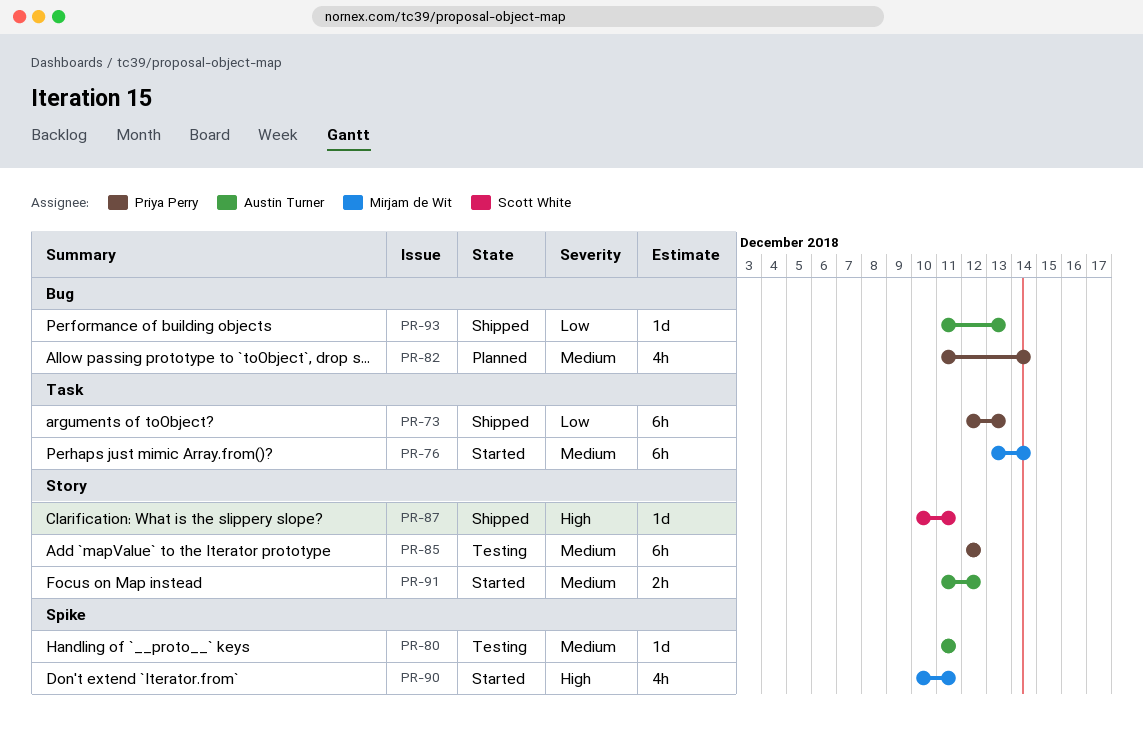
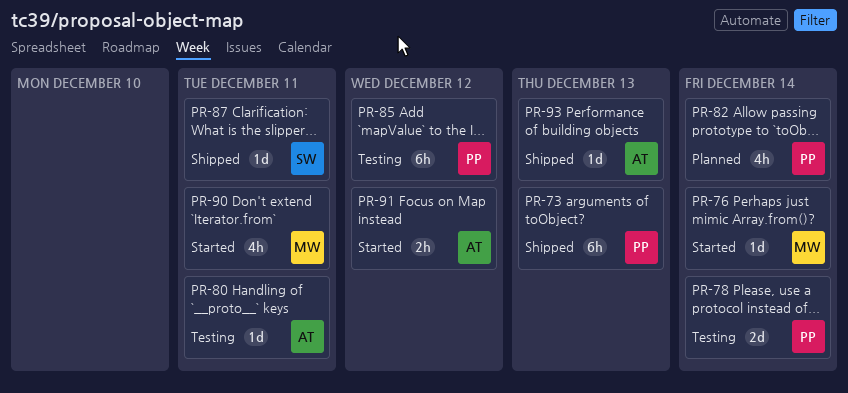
PR-76, estimate: 6h -> 1d
PR-78: none -> present

